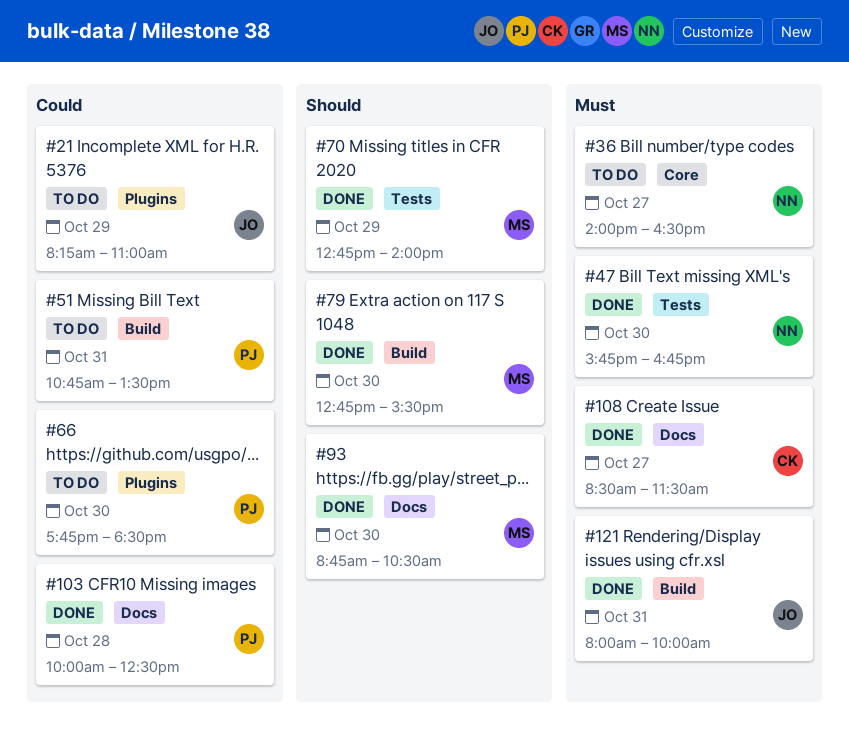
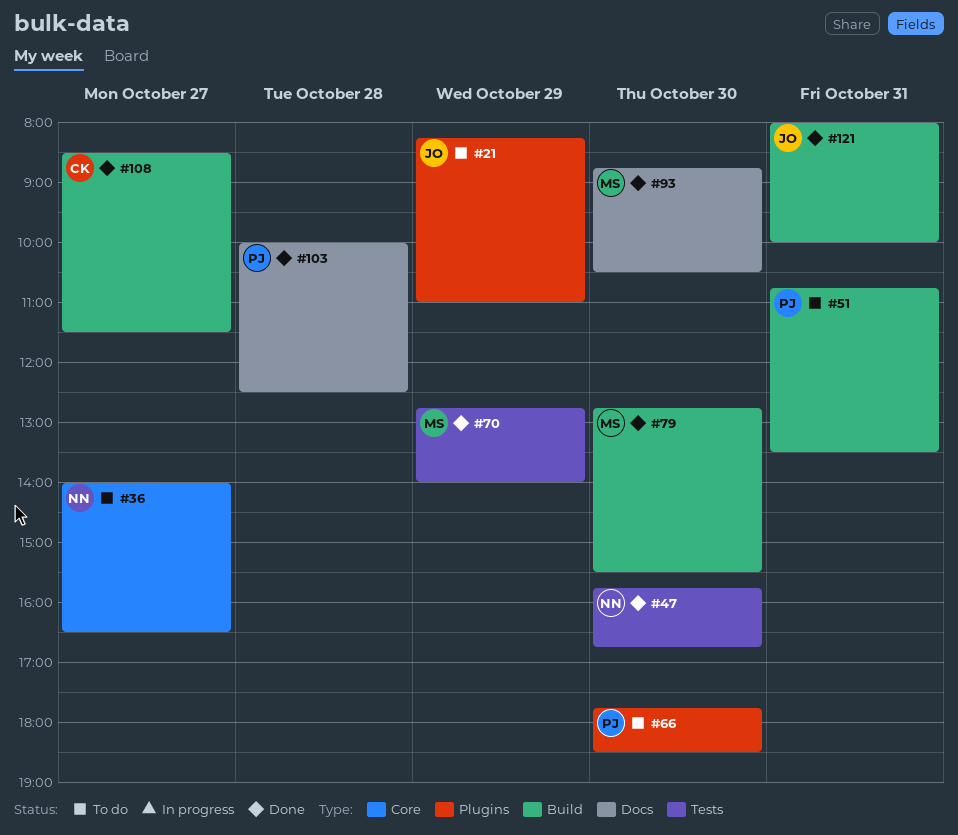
#108, label: Docs -> Build

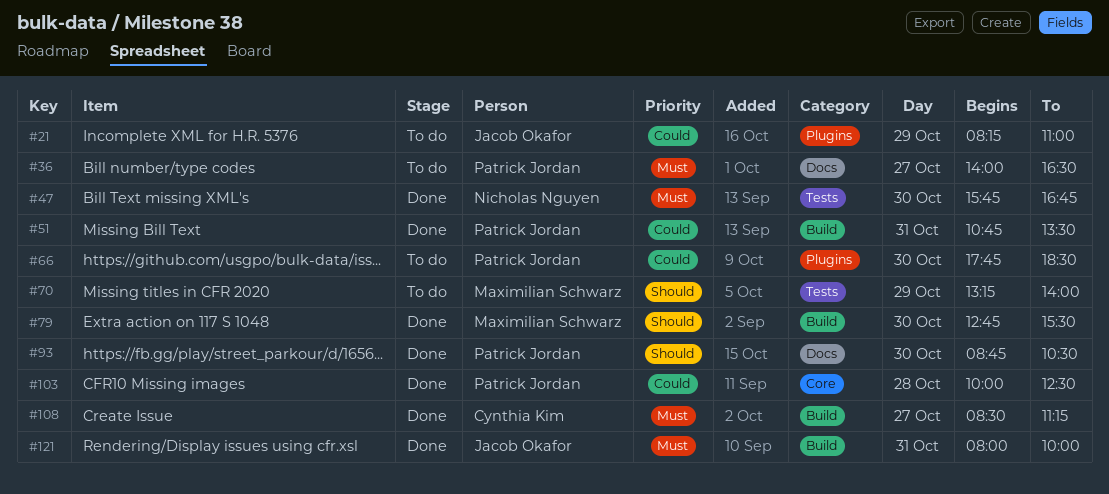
#36, owner: Nicholas Nguyen -> Patrick Jordan
#36, label: Core -> Docs
#51, status: To do -> Done
#70, status: Done -> To do
#70, begins: 12:45 -> 13:15
#93, owner: Maximilian Schwarz -> Patrick Jordan
#103, label: Docs -> Core
#108, ends: 11:30 -> 11:15

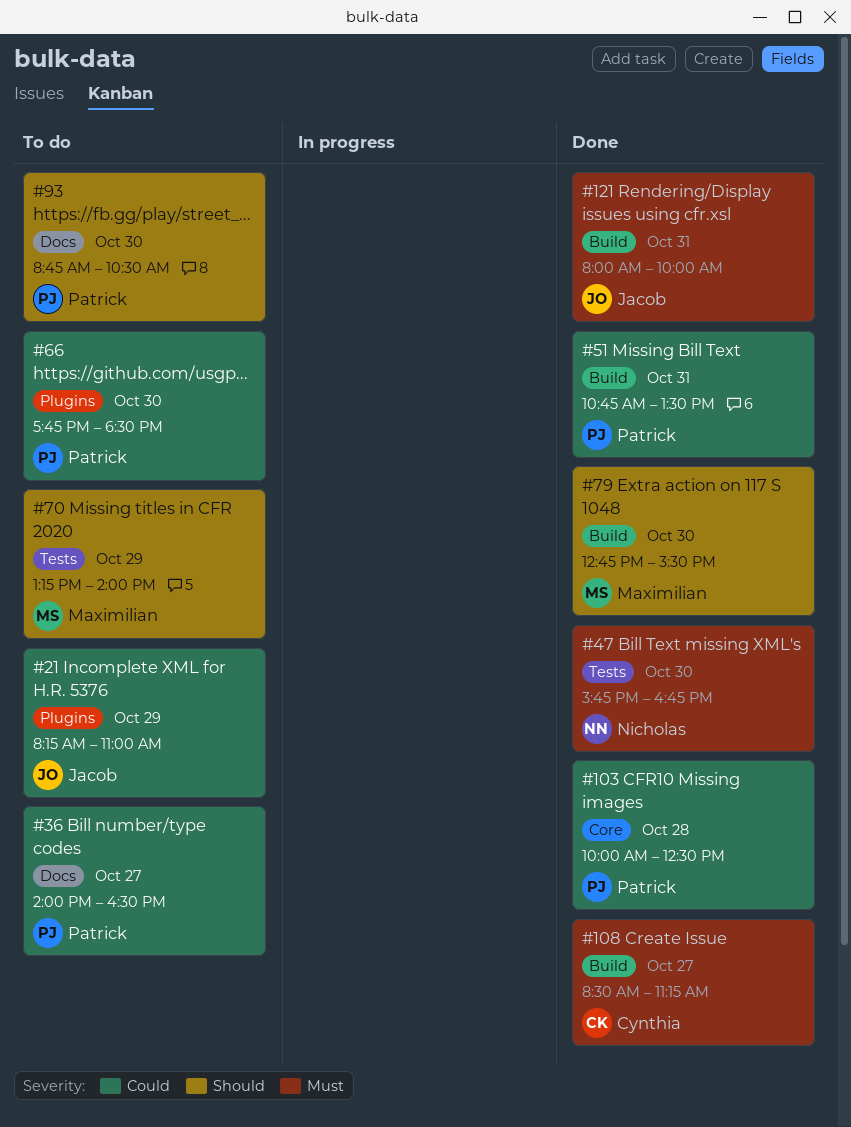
#36, priority: Must -> Could
#93, status: Done -> To do

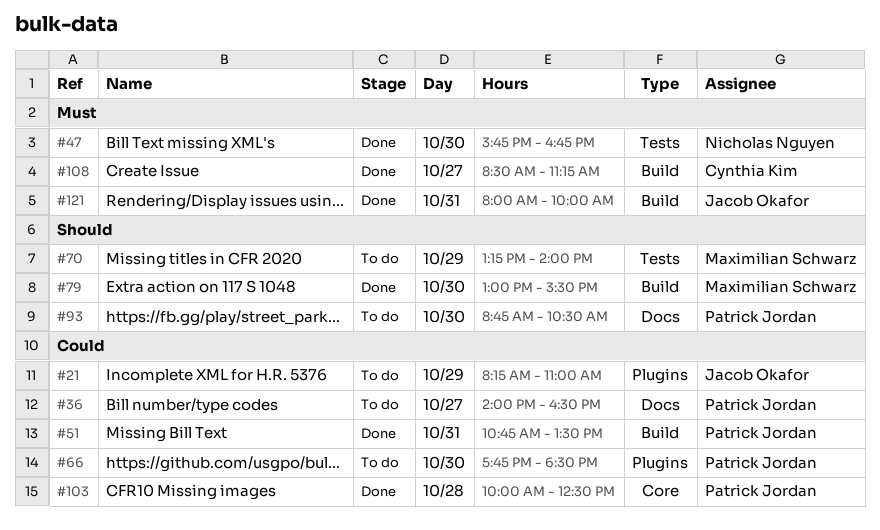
#79, begins: 12:45 -> 13:00

